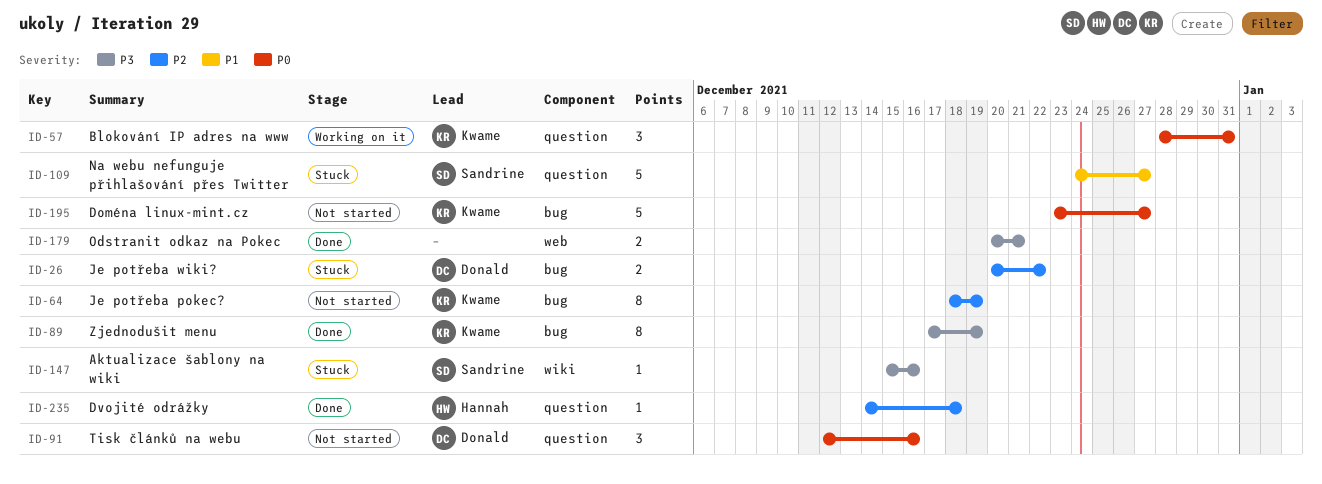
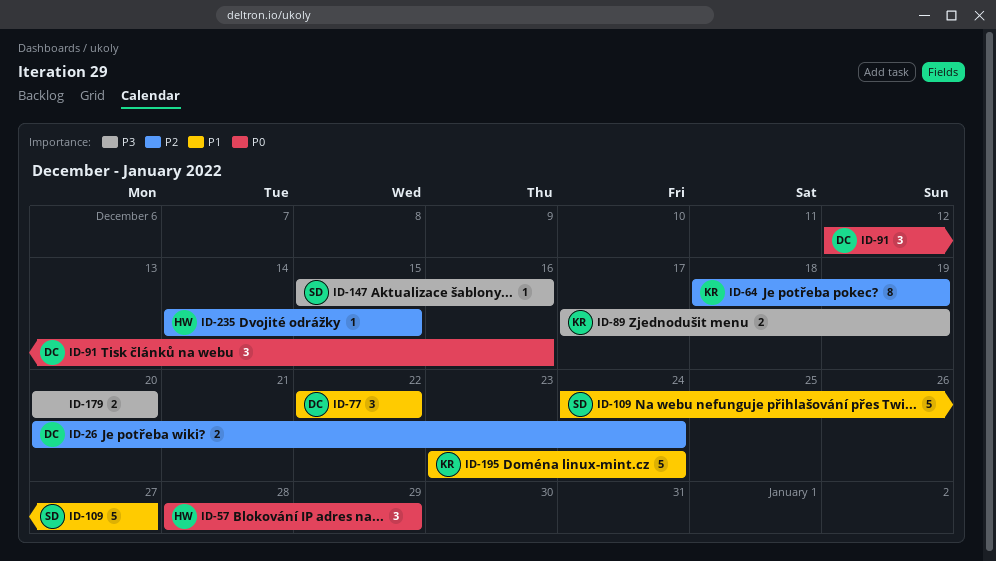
ID-26, due: Dec 22 -> Dec 24
ID-57, owner: Kwame -> Hannah
ID-57, due: Dec 31 -> Dec 29
ID-77: none -> present
ID-89, estimate: 8 -> 2
ID-179, due: Dec 21 -> Dec 20
ID-195, priority: P0 -> P1
ID-195, due: Dec 27 -> Dec 24
ID-235, due: Dec 18 -> Dec 15

